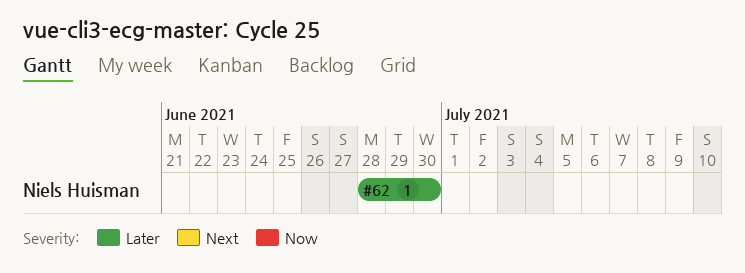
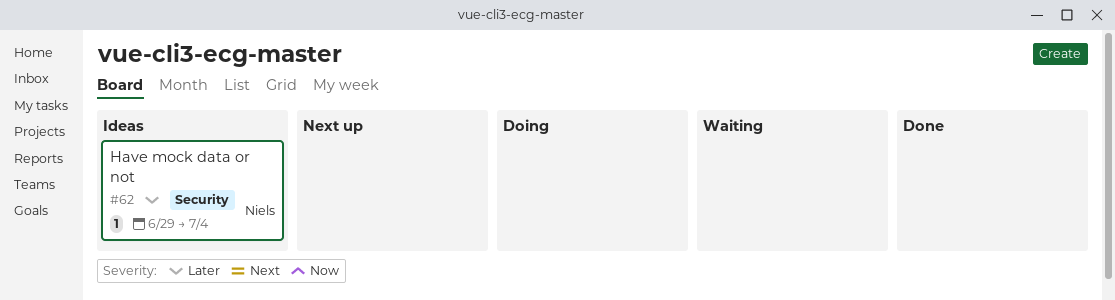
#62, start: Jun 28 -> Jun 29
#62, due: Jun 30 -> Jul 4

